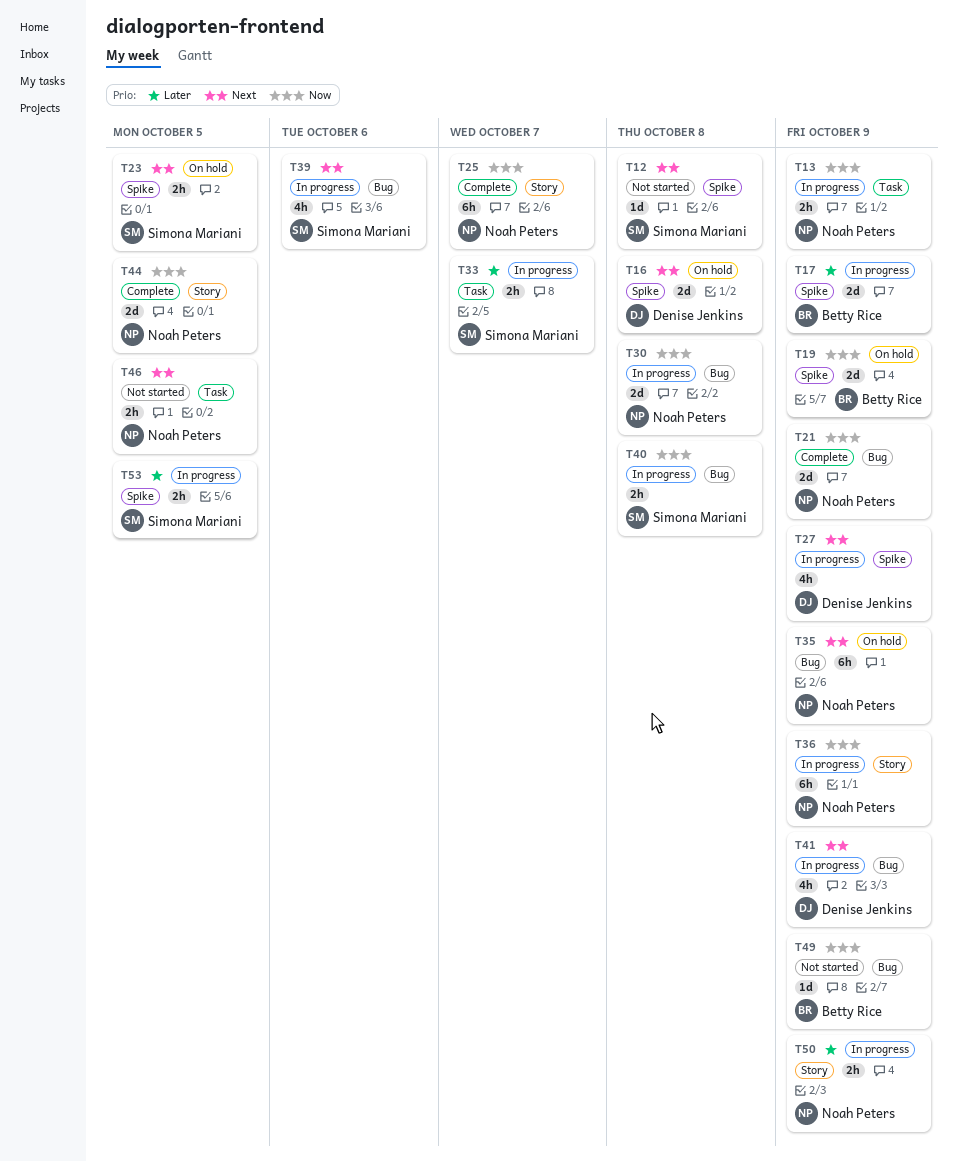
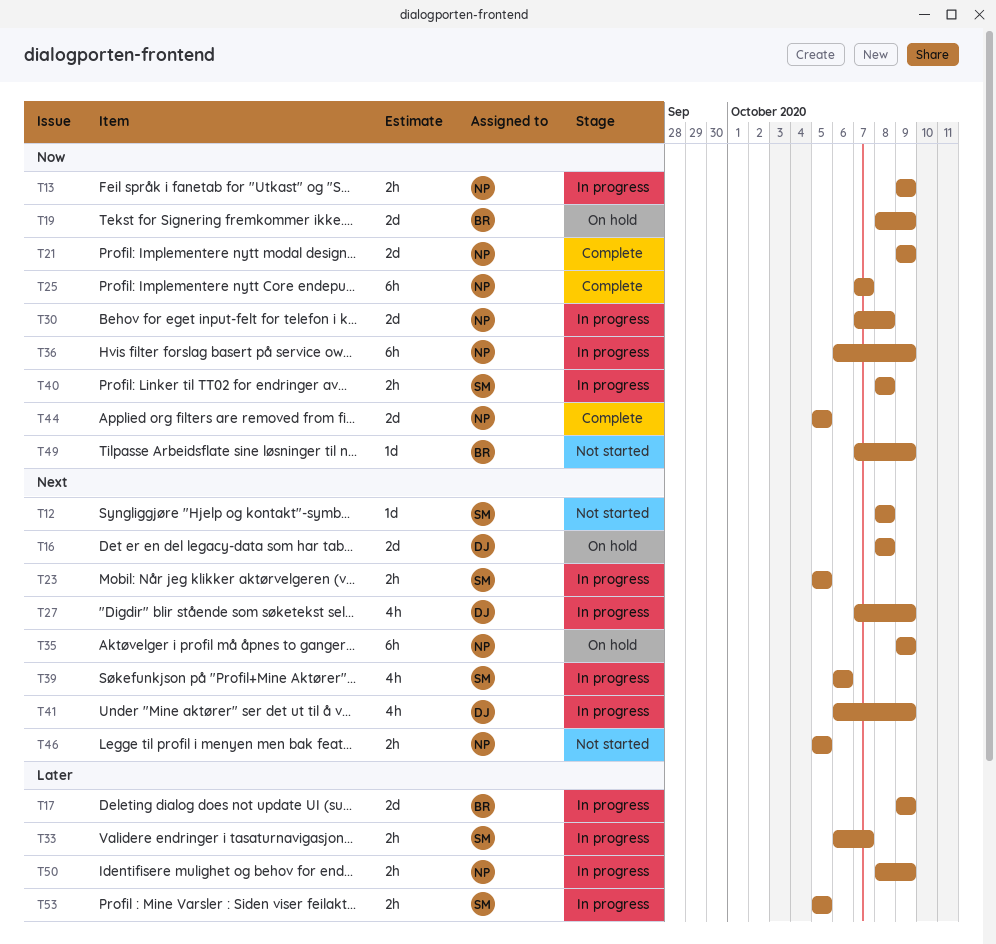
T23, status: On hold -> In progress

